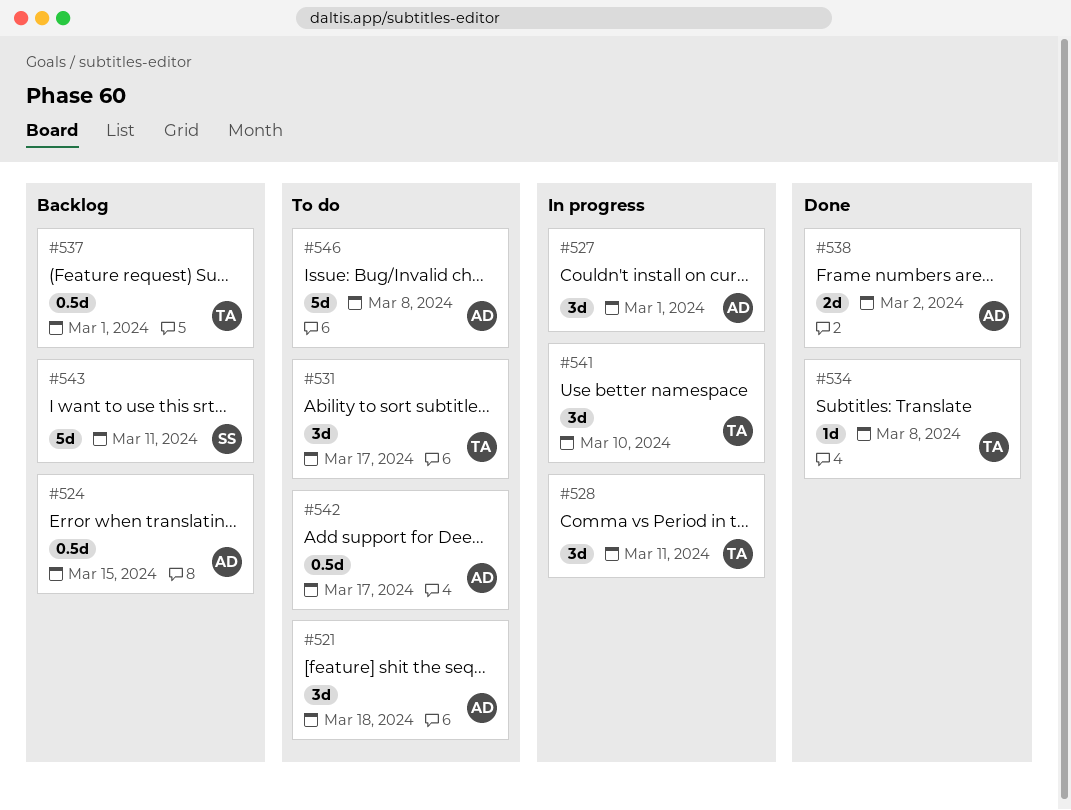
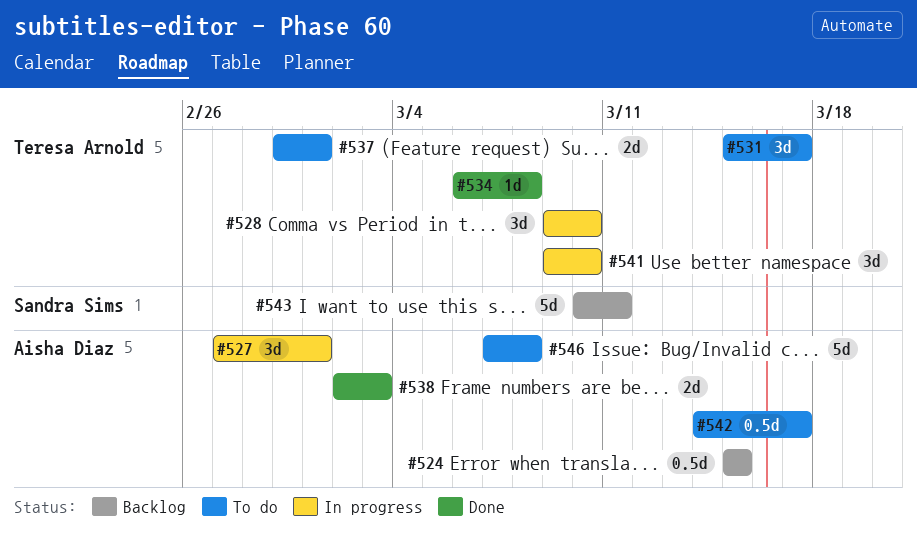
#521: present -> none
#528, due: Mar 11 -> Mar 10
#537, status: Backlog -> To do
#537, estimate: 0.5d -> 2d
#538, due: Mar 2 -> Mar 3

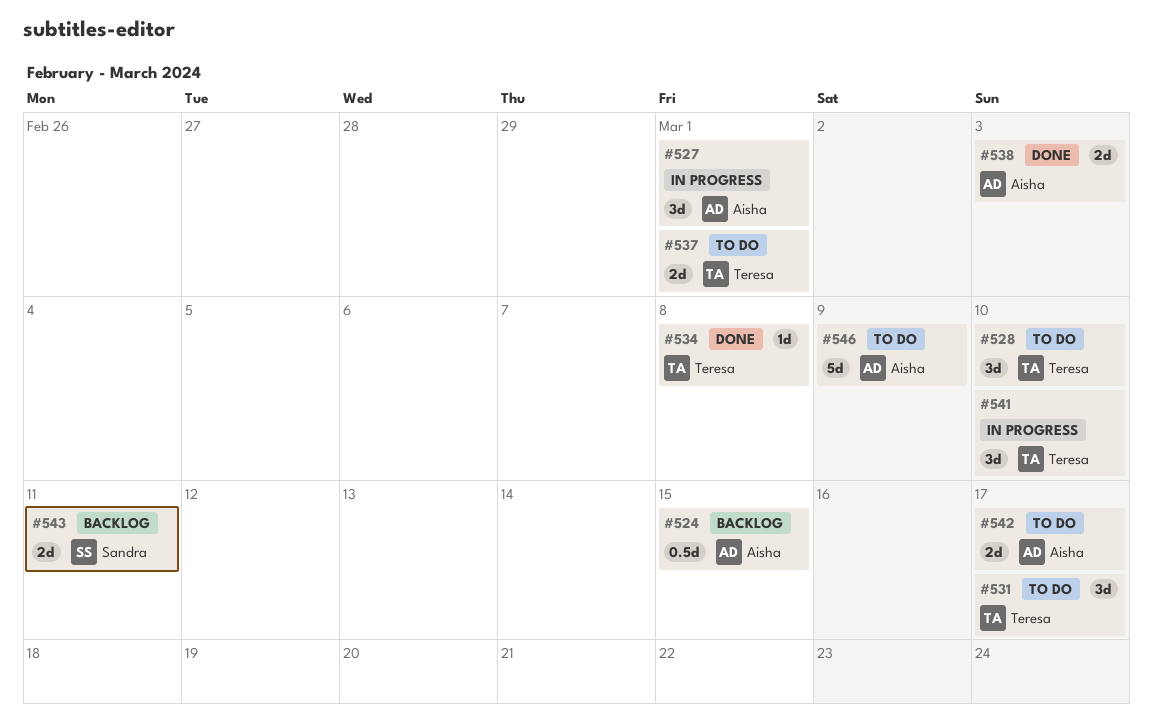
#528, status: In progress -> To do
#542, estimate: 0.5d -> 2d
#543, estimate: 5d -> 2d
#546, due: Mar 8 -> Mar 9

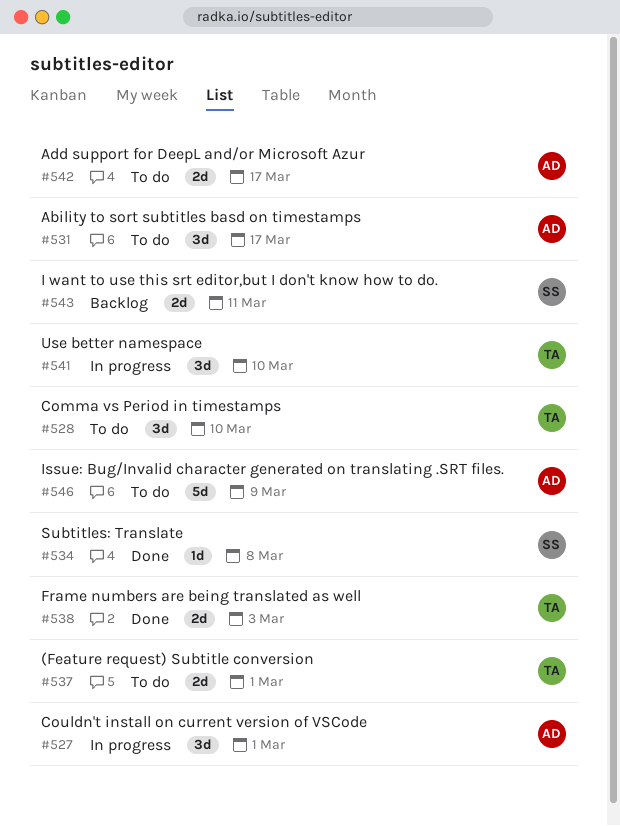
#524: present -> none
#531, owner: Teresa -> Aisha
#534, owner: Teresa -> Sandra
#538, owner: Aisha -> Teresa

